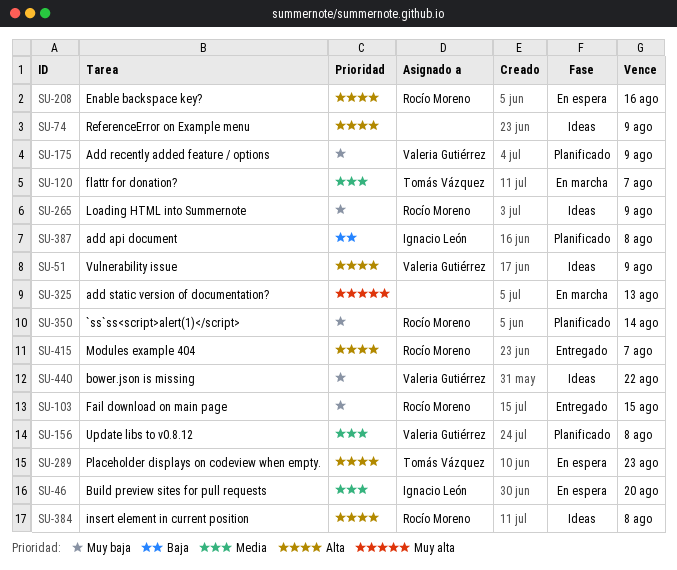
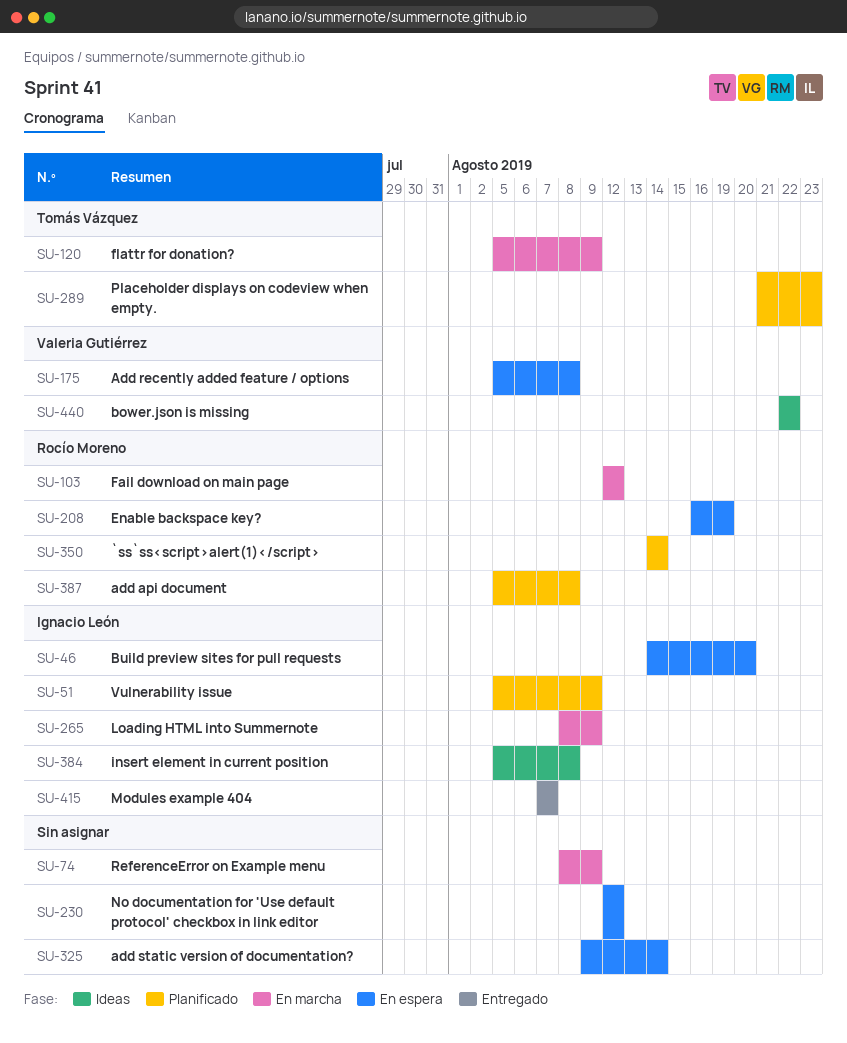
SU-51, status: Ideas -> Planificado
SU-51, owner: Valeria Gutiérrez -> Ignacio León
SU-74, status: Ideas -> En marcha
SU-103, status: Entregado -> En marcha
SU-103, due: Aug 15 -> Aug 12
SU-120, due: Aug 7 -> Aug 9
SU-156: present -> none
SU-175, status: Planificado -> En espera
SU-175, due: Aug 9 -> Aug 8
SU-208, due: Aug 16 -> Aug 19
SU-230: none -> present
SU-265, status: Ideas -> En marcha
SU-265, owner: Rocío Moreno -> Ignacio León
SU-289, status: En espera -> Planificado
SU-325, status: En marcha -> En espera
SU-325, due: Aug 13 -> Aug 14
SU-384, owner: Rocío Moreno -> Ignacio León
SU-387, owner: Ignacio León -> Rocío Moreno
SU-415, owner: Rocío Moreno -> Ignacio León

